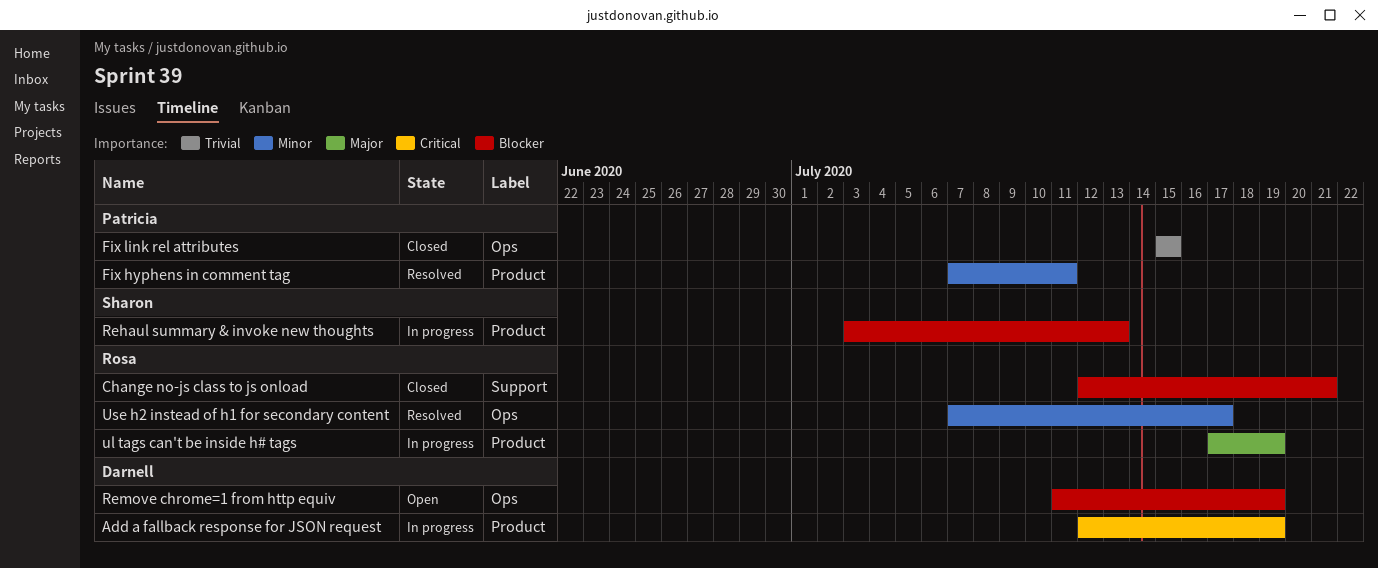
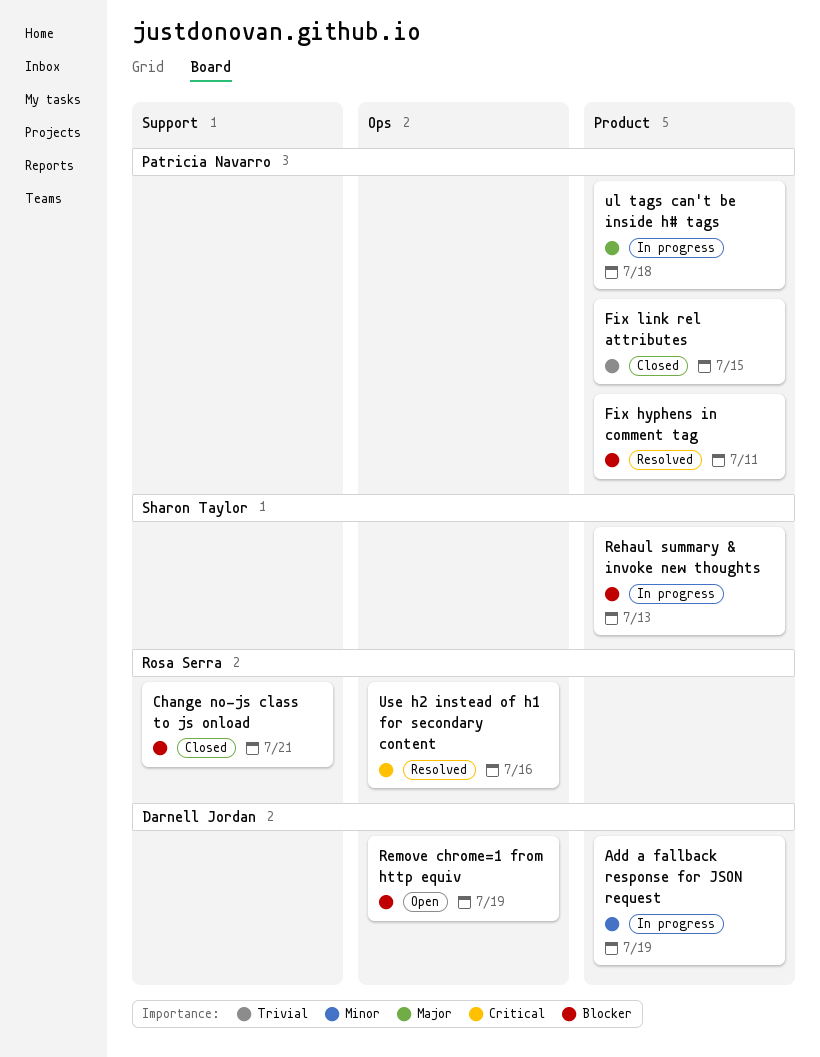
Add a fallback response for JSON request, priority: Critical -> Minor
Fix hyphens in comment tag, priority: Minor -> Blocker
Fix link rel attributes, label: Ops -> Product
ul tags can't be inside h# tags, owner: Rosa Serra -> Patricia Navarro
ul tags can't be inside h# tags, due: Jul 19 -> Jul 18
Use h2 instead of h1 for secondary content, priority: Minor -> Critical
Use h2 instead of h1 for secondary content, due: Jul 17 -> Jul 16

